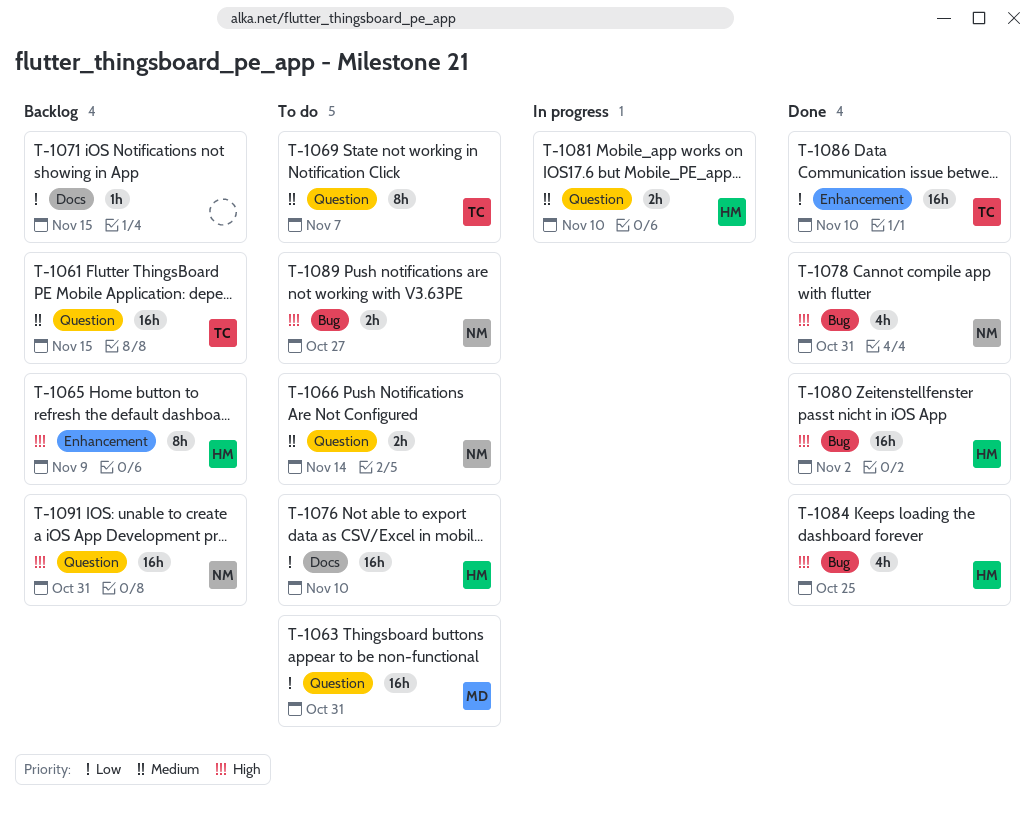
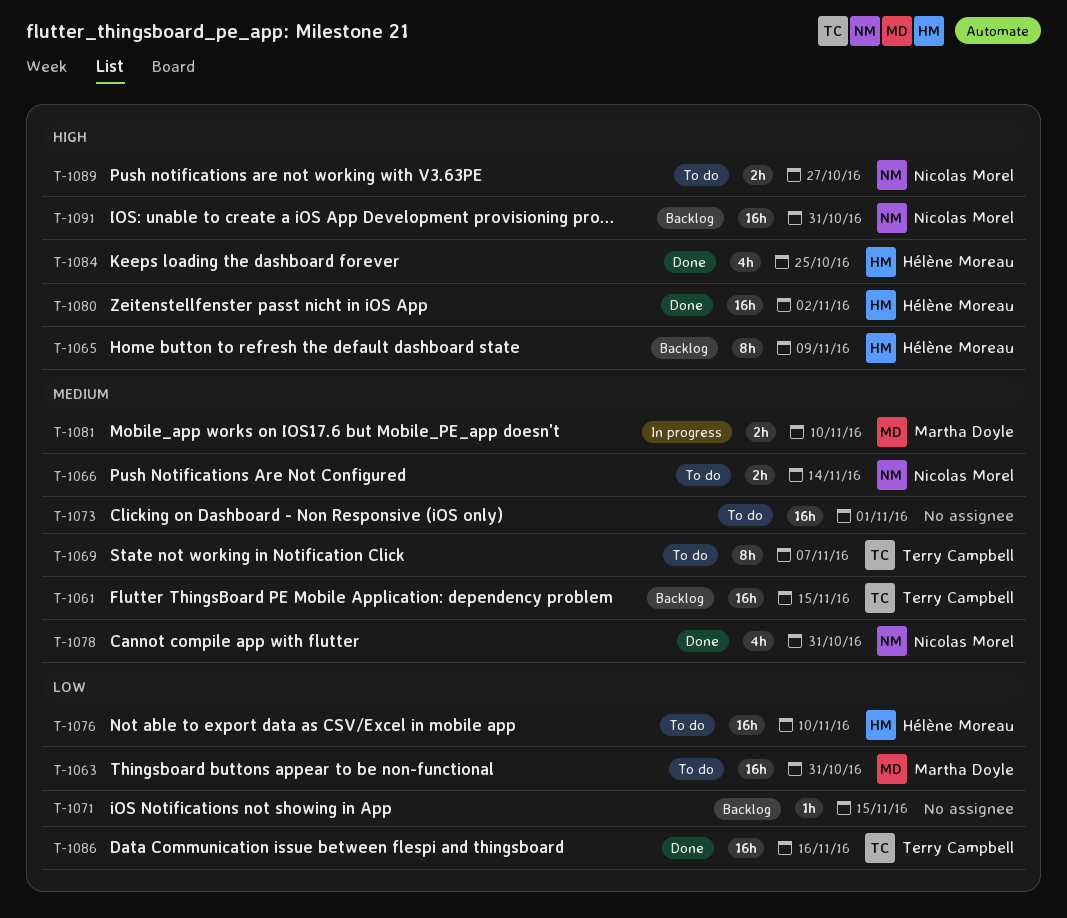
T-1073: none -> present
T-1078, priority: High -> Medium
T-1081, owner: Hélène Moreau -> Martha Doyle
T-1086, due: Nov 10 -> Nov 16

